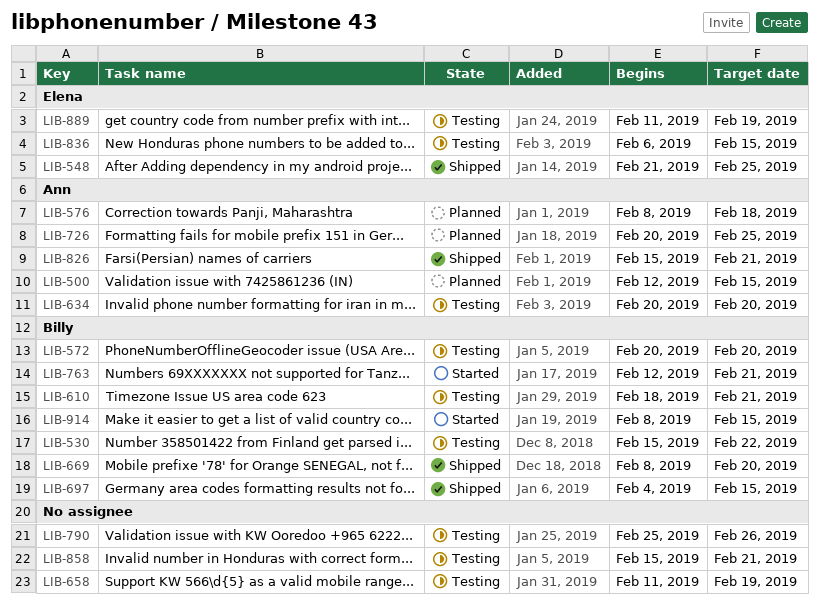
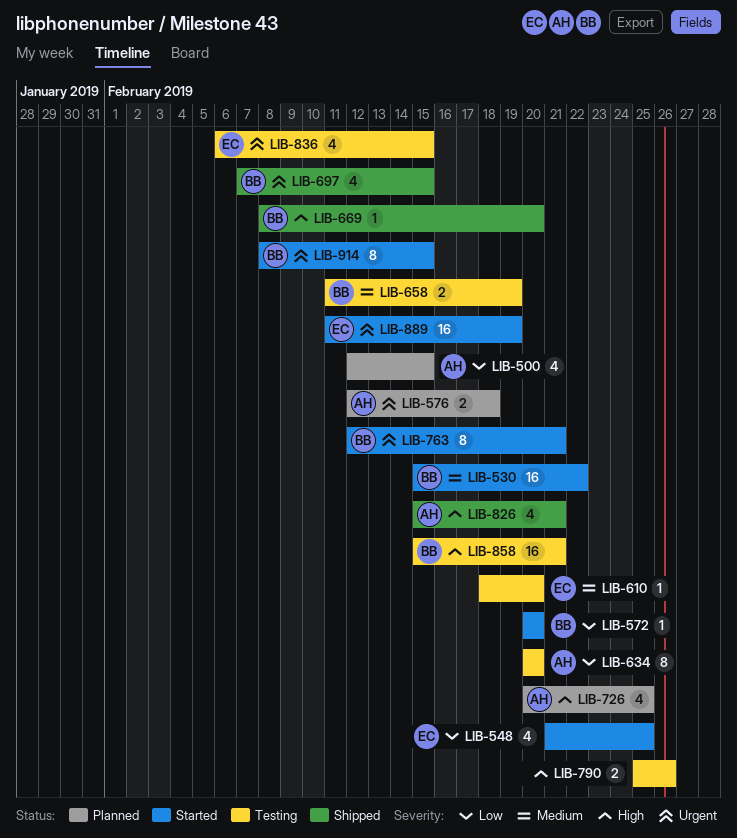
LIB-530, status: Testing -> Started
LIB-548, status: Shipped -> Started
LIB-572, status: Testing -> Started
LIB-576, start: Feb 8 -> Feb 12
LIB-610, owner: Billy -> Elena
LIB-610, due: Feb 21 -> Feb 20
LIB-658, owner: none -> Billy
LIB-697, start: Feb 4 -> Feb 7
LIB-858, owner: none -> Billy
LIB-889, status: Testing -> Started

